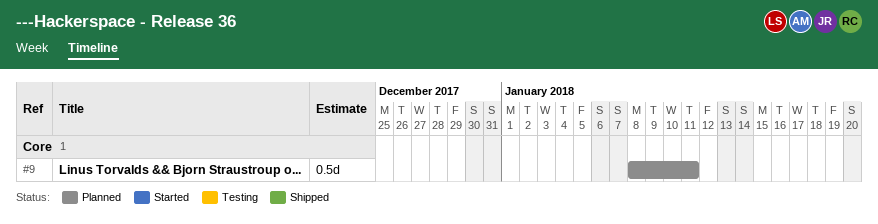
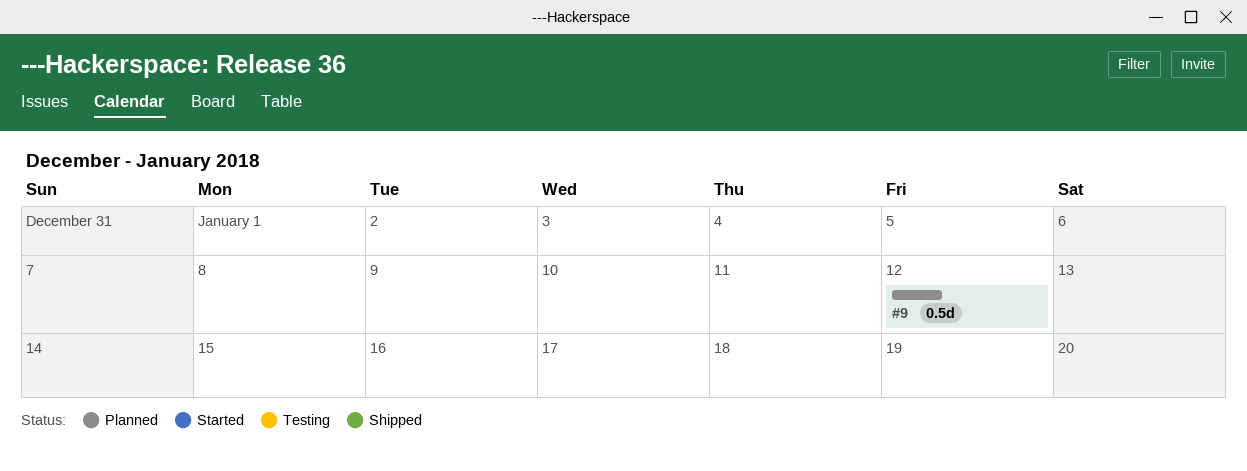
#9, due: Jan 11 -> Jan 12

